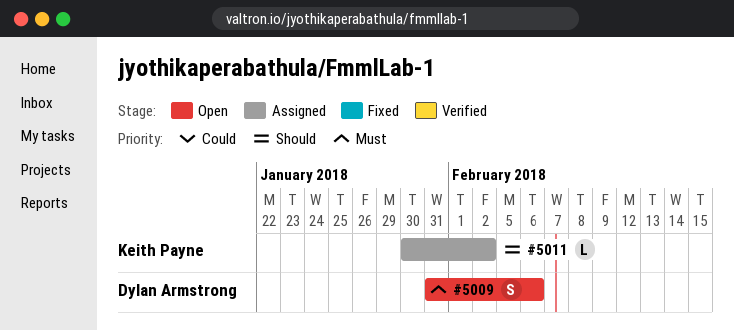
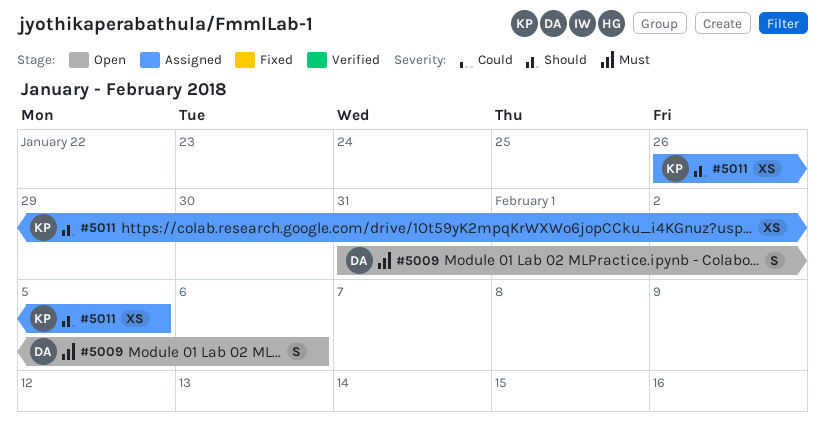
#5011, estimate: L -> XS
#5011, start: Jan 30 -> Jan 26
#5011, due: Feb 2 -> Feb 5

